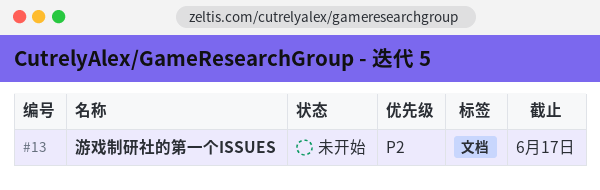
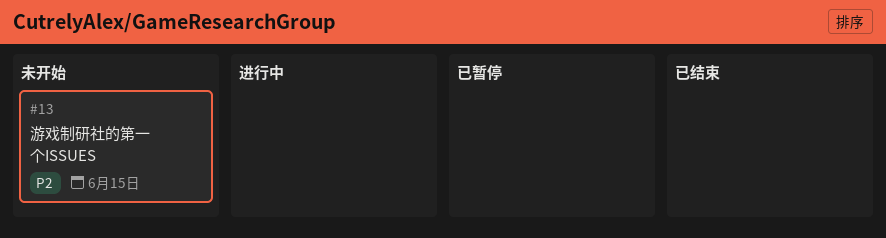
#13, due: Jun 17 -> Jun 15

